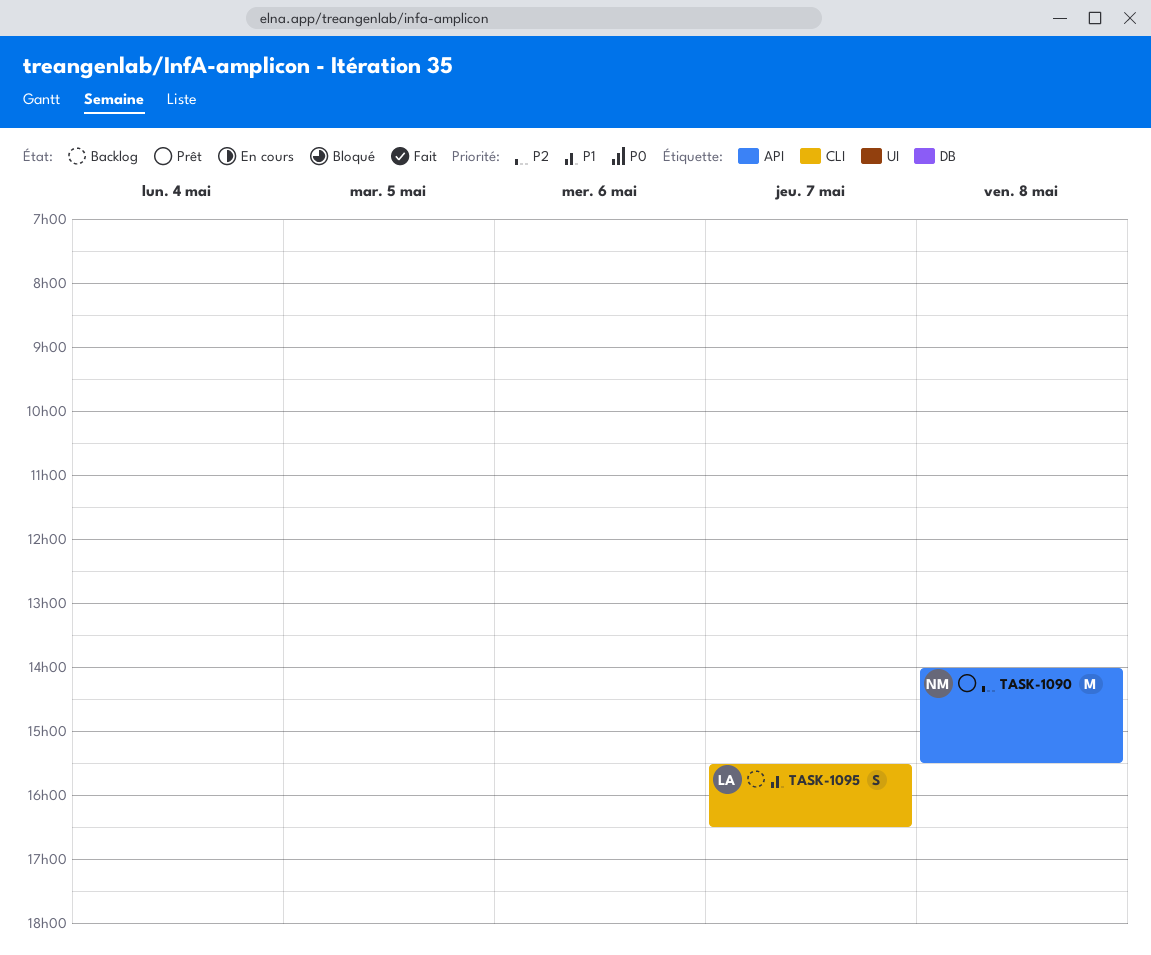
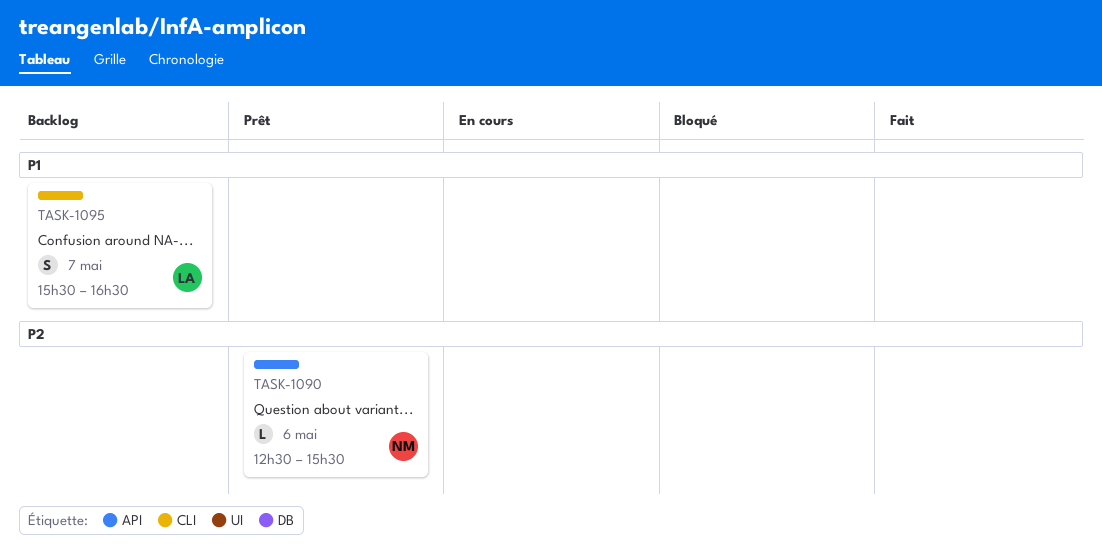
TASK-1090, estimate: M -> L
TASK-1090, day: May 8 -> May 6
TASK-1090, begins: 14:00 -> 12:30

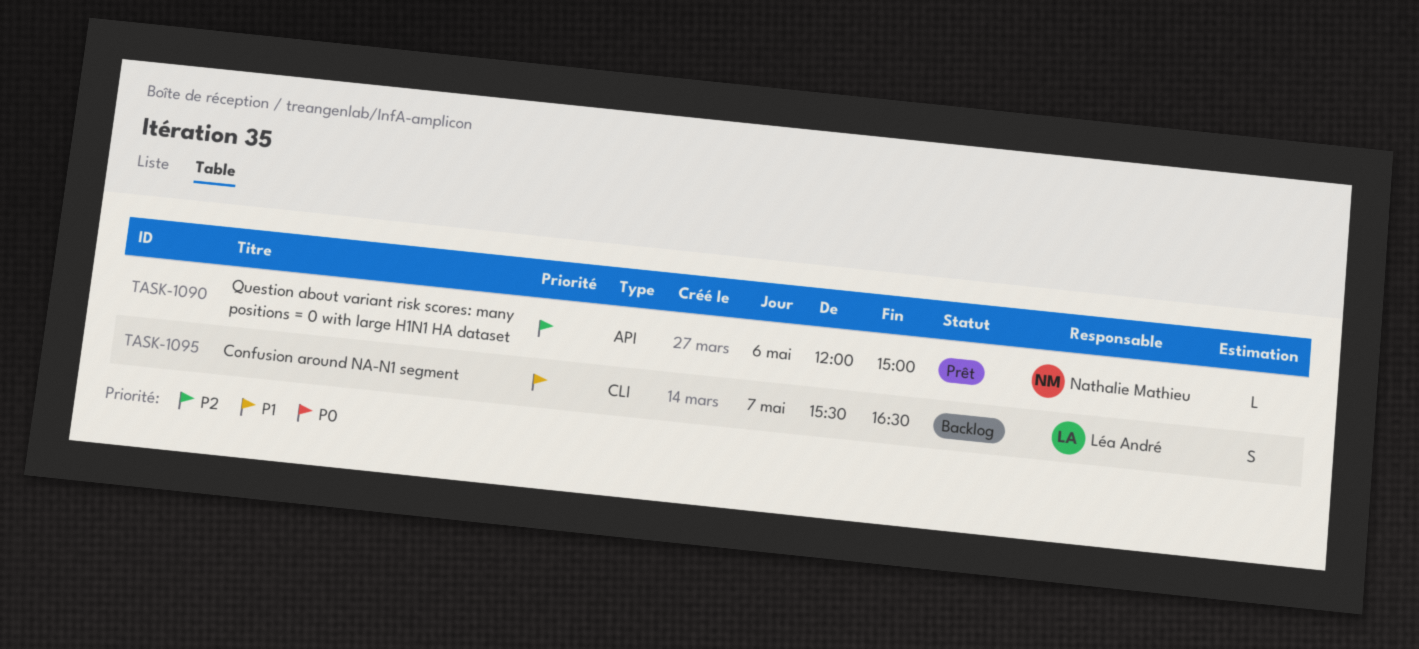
TASK-1090, begins: 12:30 -> 12:00
TASK-1090, ends: 15:30 -> 15:00

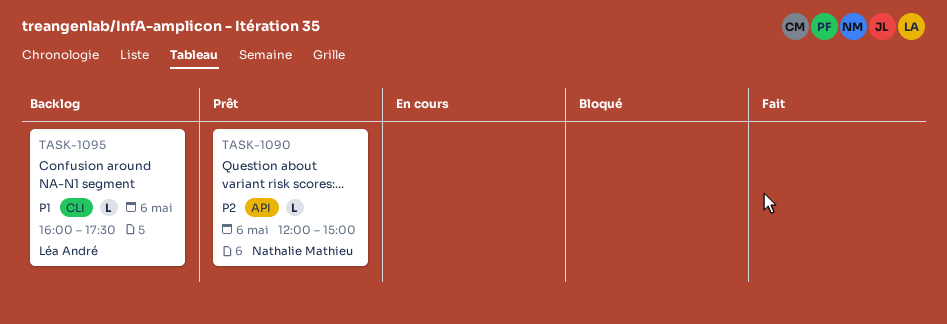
TASK-1095, estimate: S -> L
TASK-1095, day: May 7 -> May 6
TASK-1095, begins: 15:30 -> 16:00
TASK-1095, ends: 16:30 -> 17:30

